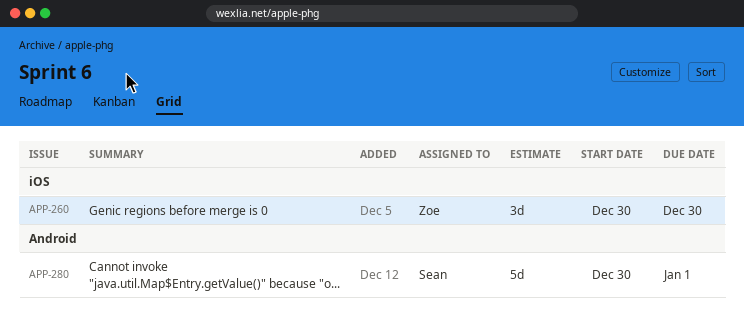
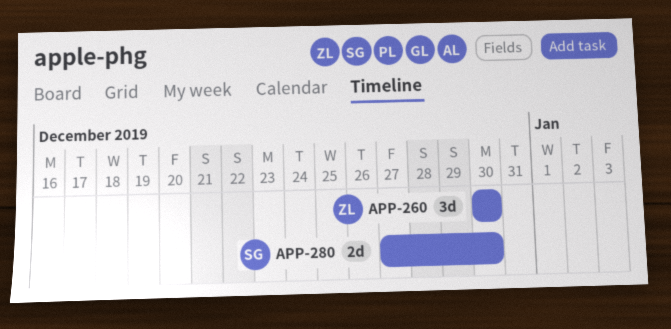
APP-280, estimate: 5d -> 2d
APP-280, start: Dec 30 -> Dec 27
APP-280, due: Jan 1 -> Dec 30

